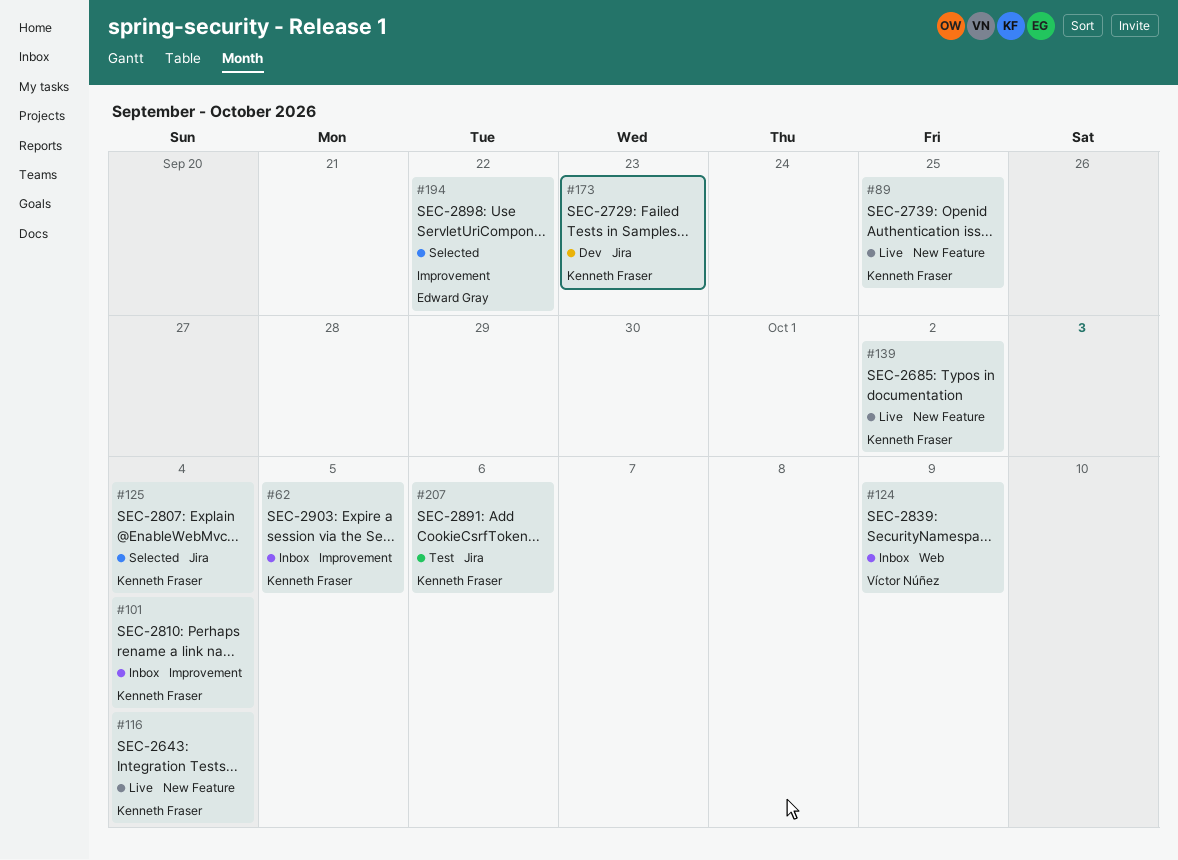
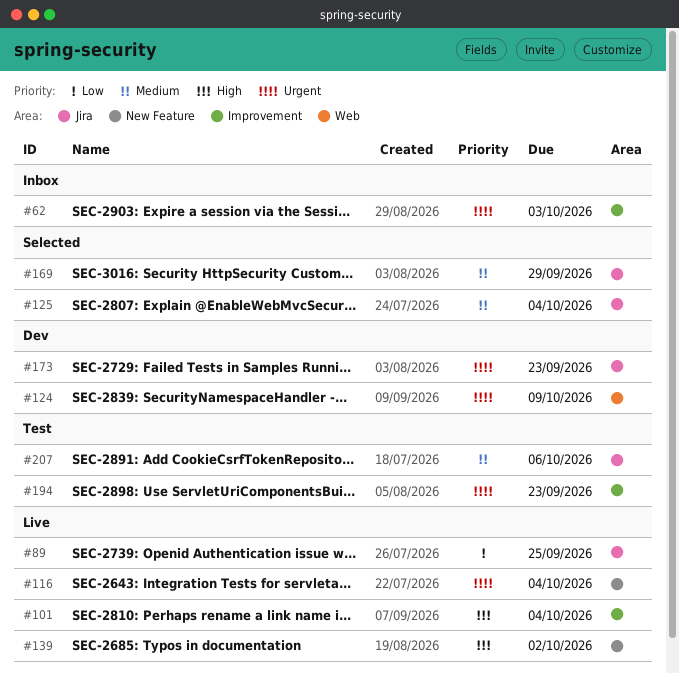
#62, due: Oct 5 -> Oct 3
#89, label: New Feature -> Jira
#101, status: Inbox -> Live
#124, status: Inbox -> Dev
#169: none -> present
#194, status: Selected -> Test
#194, due: Sep 22 -> Sep 23

